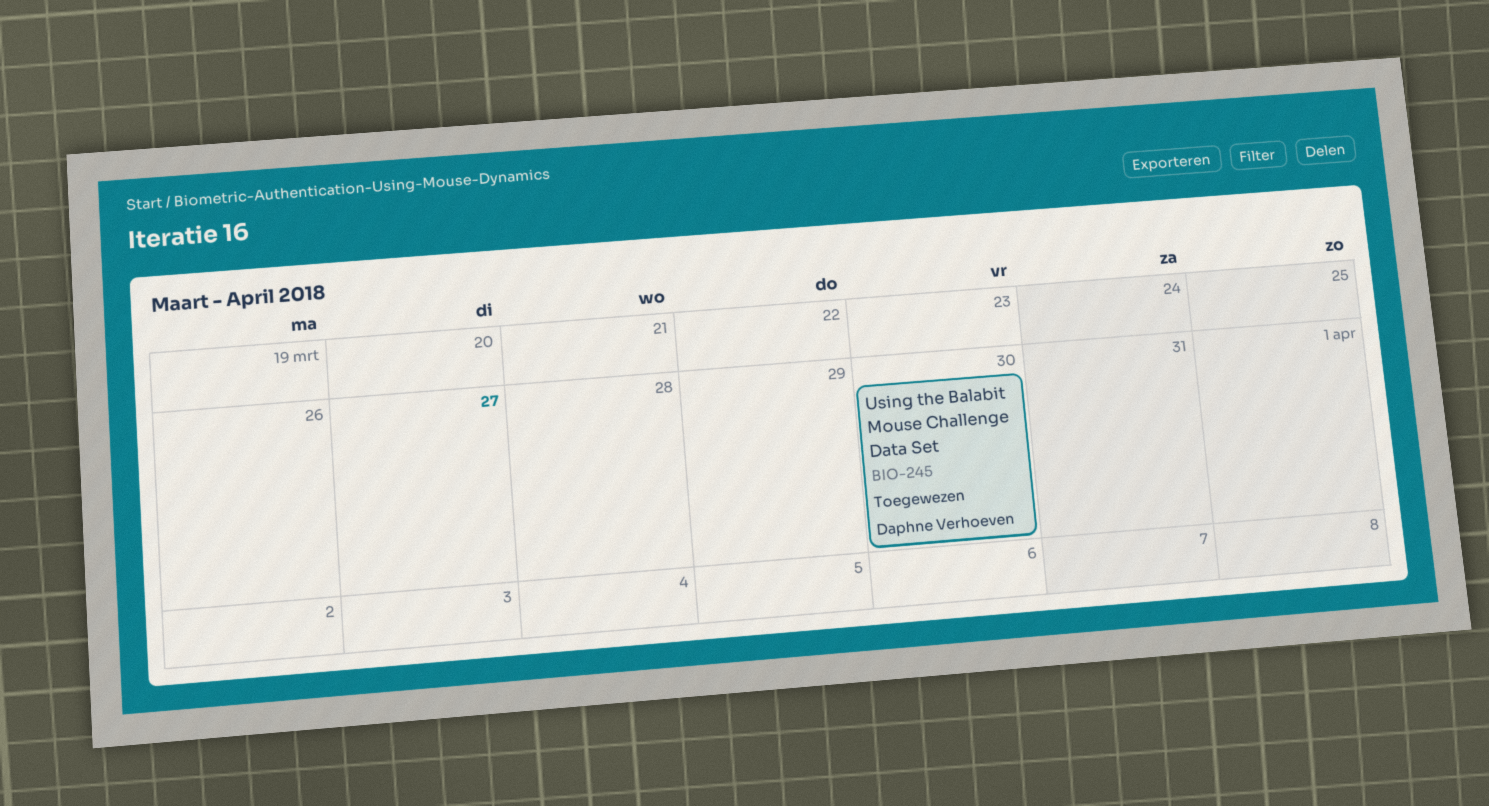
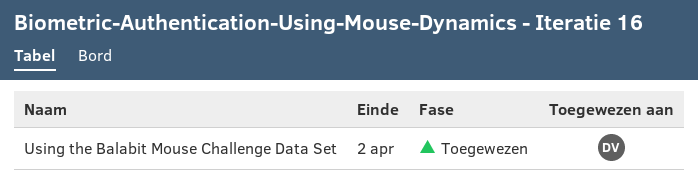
Using the Balabit Mouse Challenge Data Set, due: Mar 30 -> Apr 2

